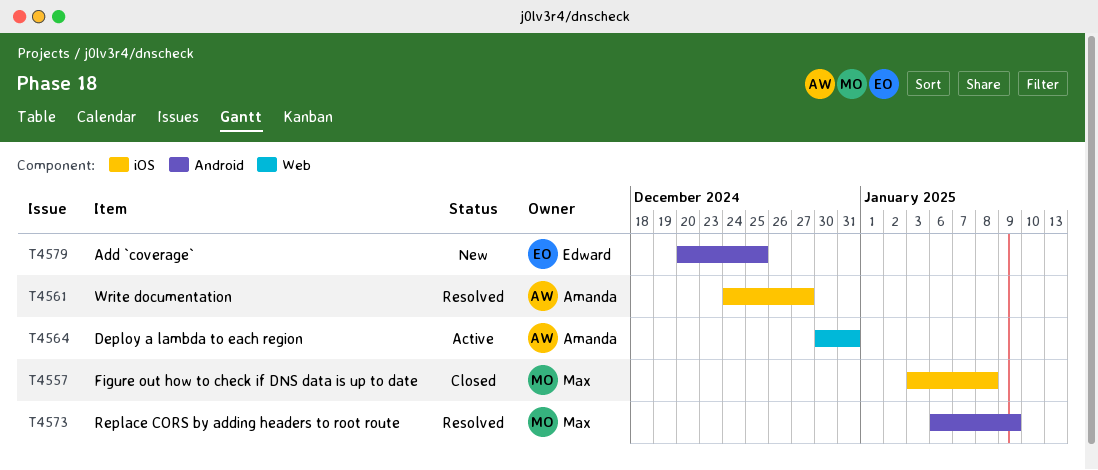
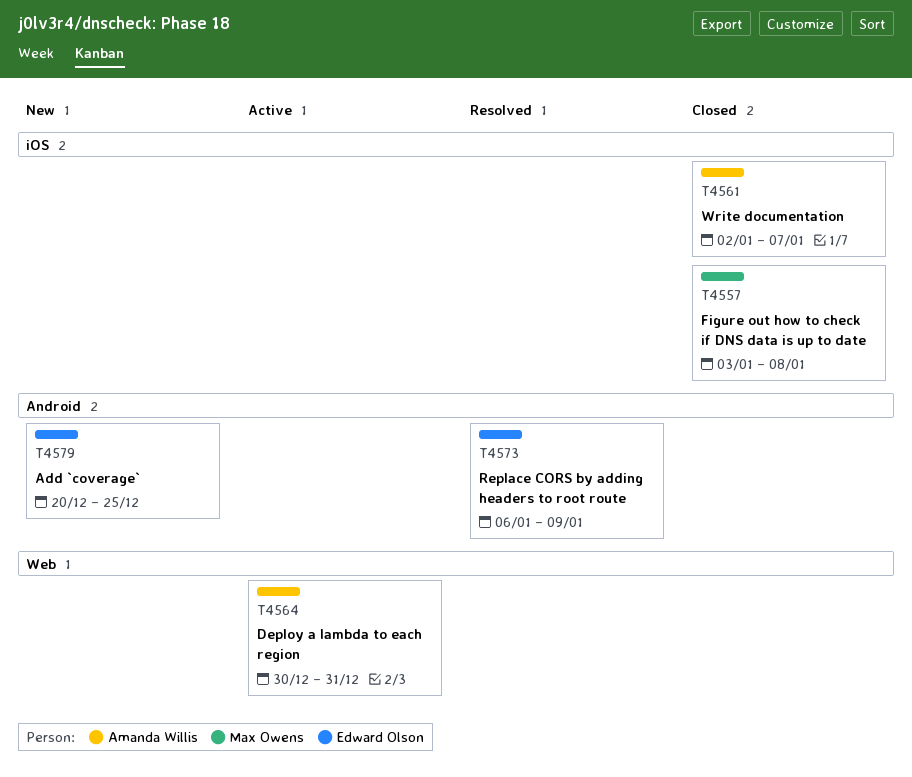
T4561, status: Resolved -> Closed
T4561, start: Dec 24 -> Jan 2
T4561, due: Dec 27 -> Jan 7
T4573, owner: Max Owens -> Edward Olson

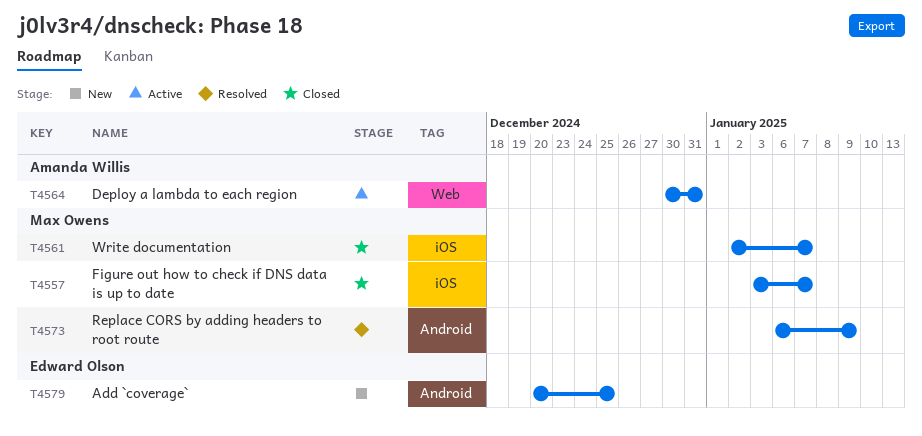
T4557, due: Jan 8 -> Jan 7
T4561, owner: Amanda Willis -> Max Owens
T4573, owner: Edward Olson -> Max Owens

